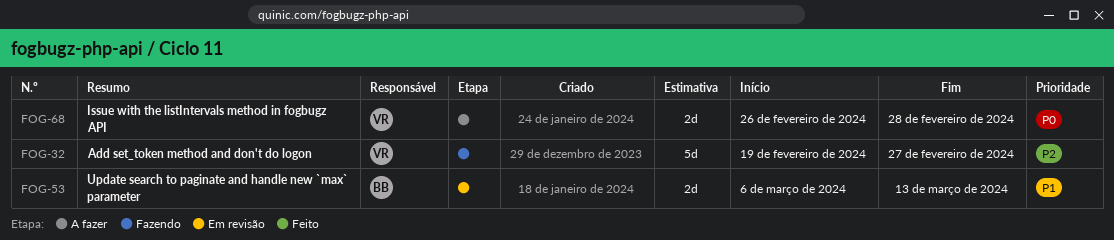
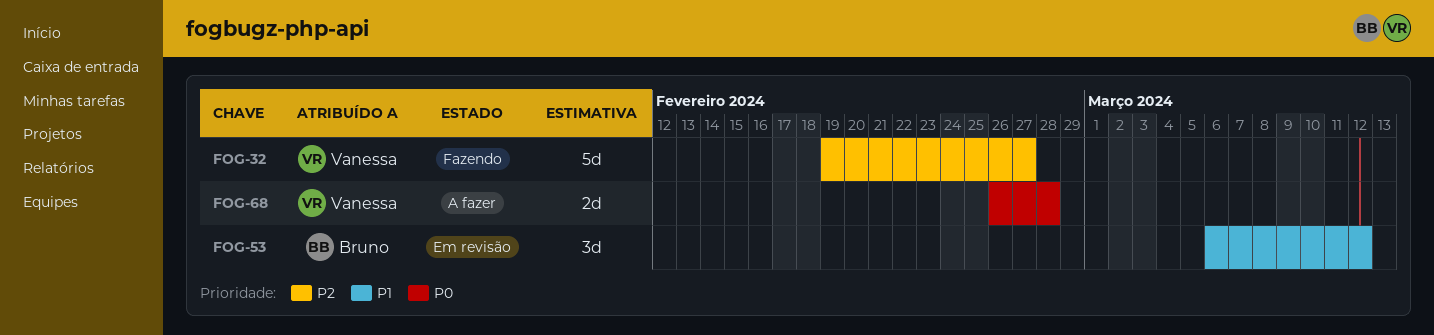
FOG-53, estimate: 2d -> 3d
FOG-53, due: Mar 13 -> Mar 12

